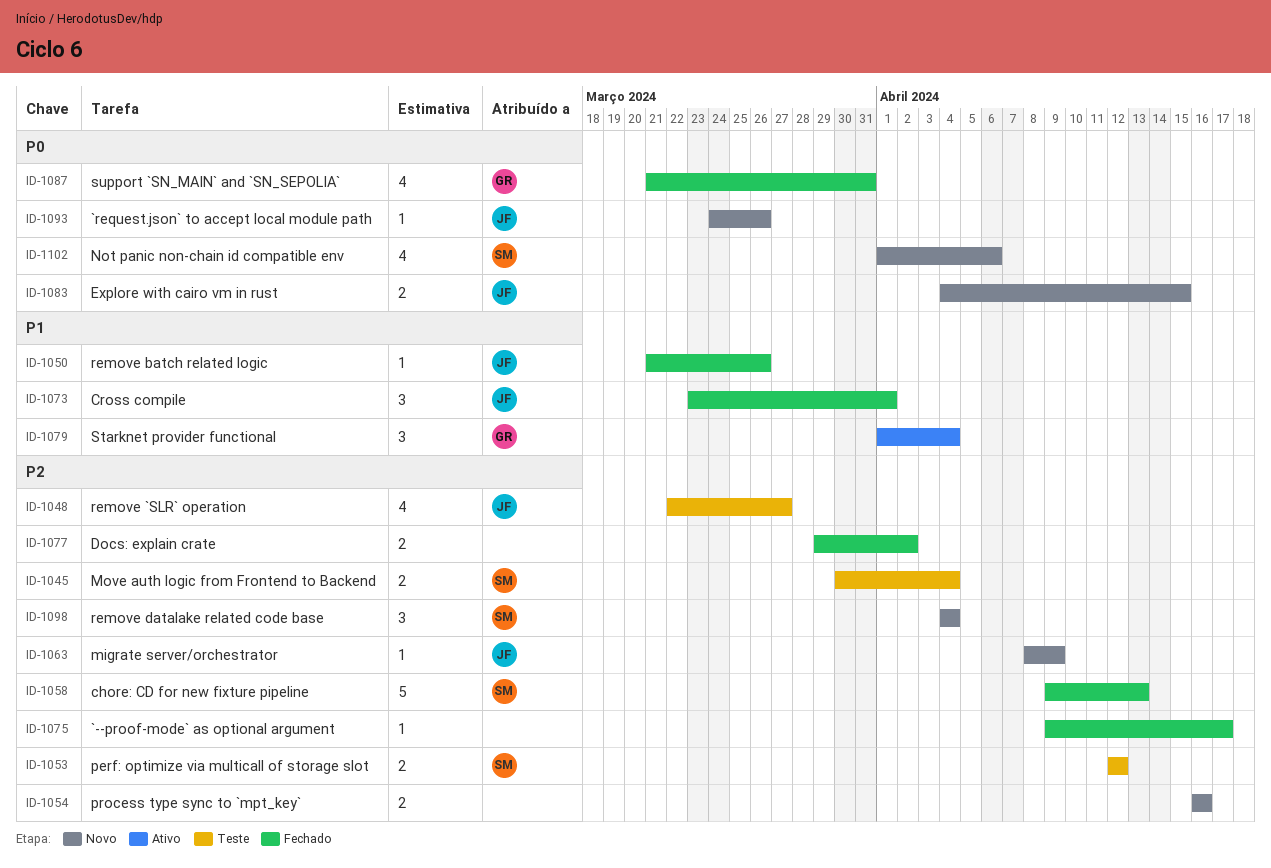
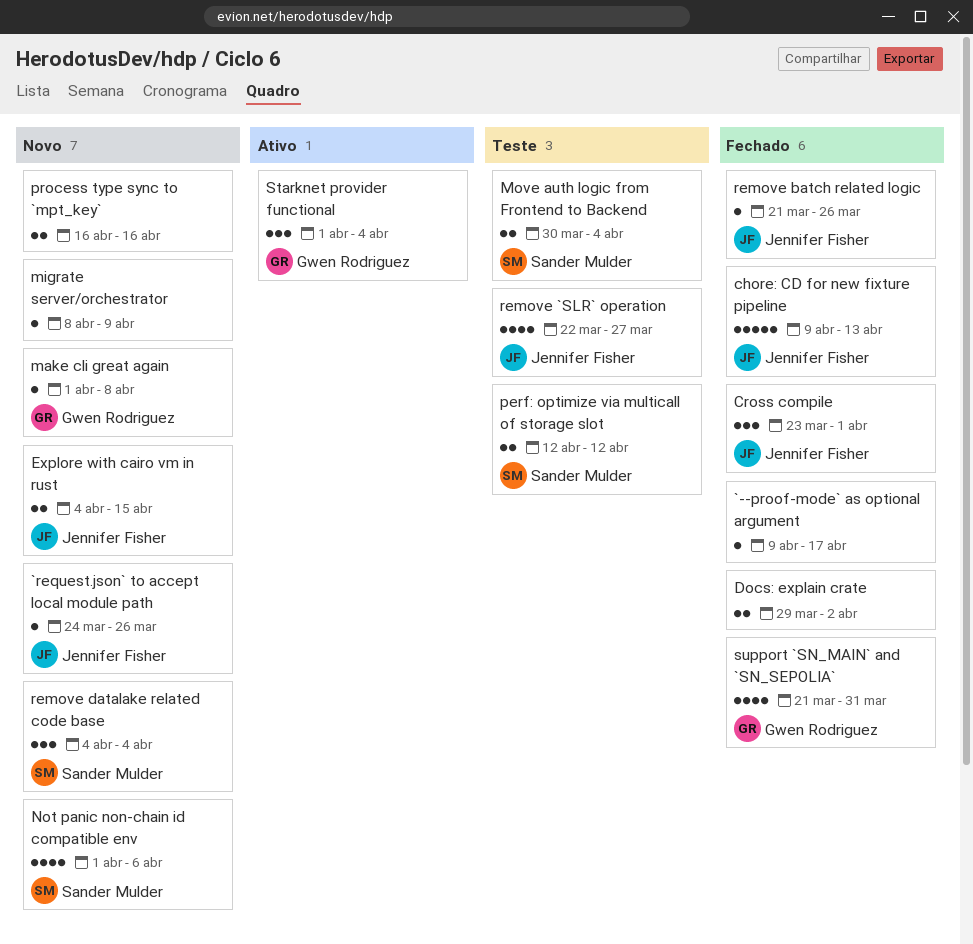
chore: CD for new fixture pipeline, owner: Sander Mulder -> Jennifer Fisher
make cli great again: none -> present
migrate server/orchestrator, owner: Jennifer Fisher -> none

